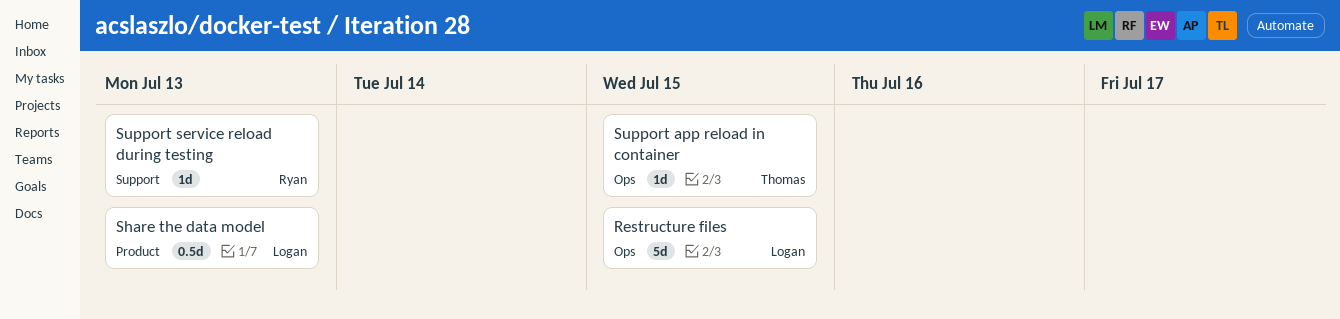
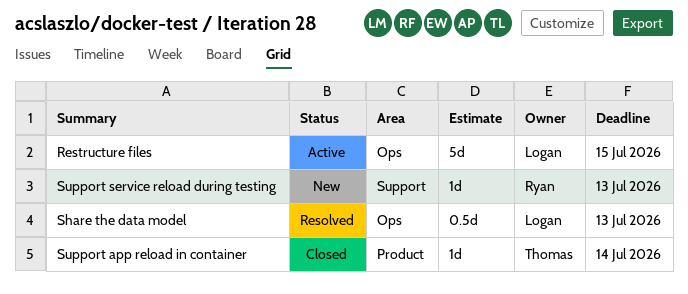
Share the data model, label: Product -> Ops
Support app reload in container, label: Ops -> Product
Support app reload in container, due: Jul 15 -> Jul 14

